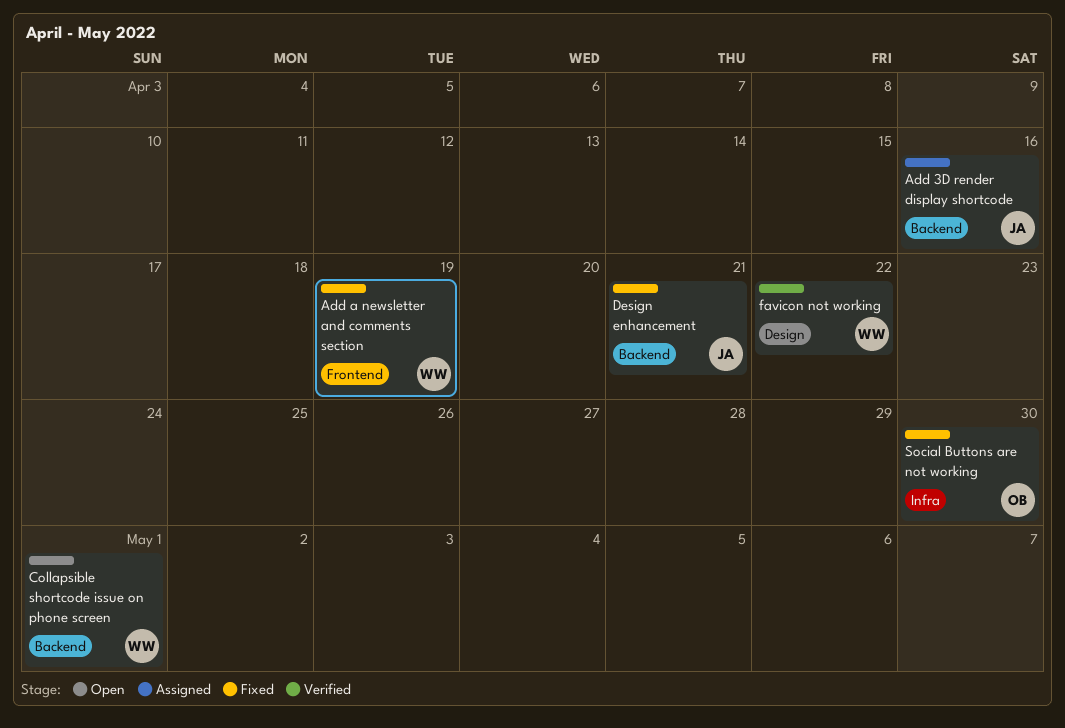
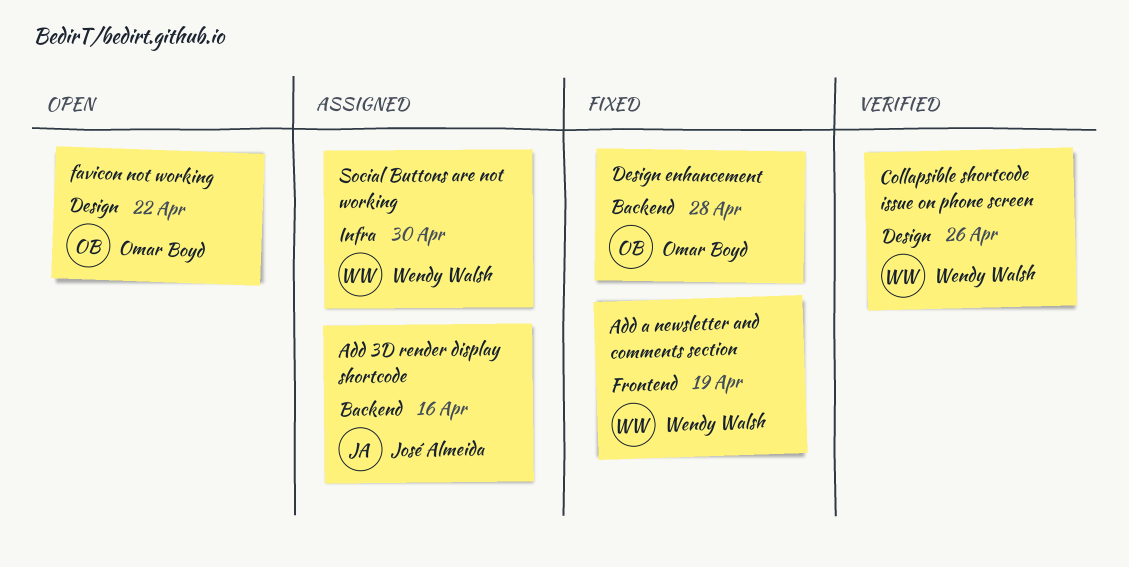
Collapsible shortcode issue on phone screen, status: Open -> Verified
Collapsible shortcode issue on phone screen, label: Backend -> Design
Collapsible shortcode issue on phone screen, due: May 1 -> Apr 26
Design enhancement, owner: José Almeida -> Omar Boyd
Design enhancement, due: Apr 21 -> Apr 28
favicon not working, status: Verified -> Open
favicon not working, owner: Wendy Walsh -> Omar Boyd
Social Buttons are not working, status: Fixed -> Assigned
Social Buttons are not working, owner: Omar Boyd -> Wendy Walsh

